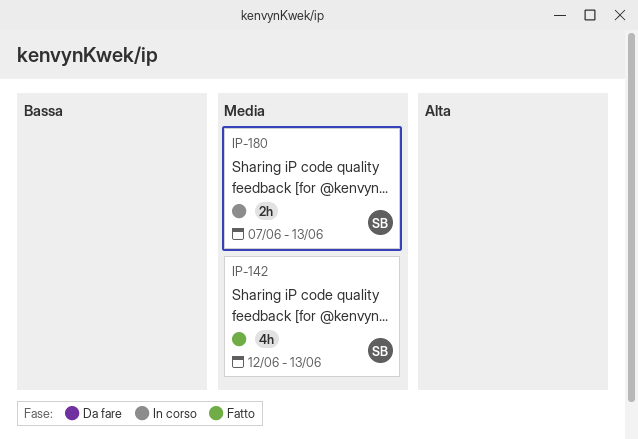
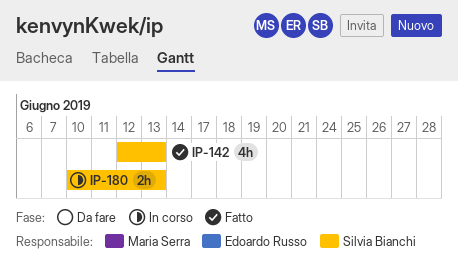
IP-180, start: Jun 7 -> Jun 10

